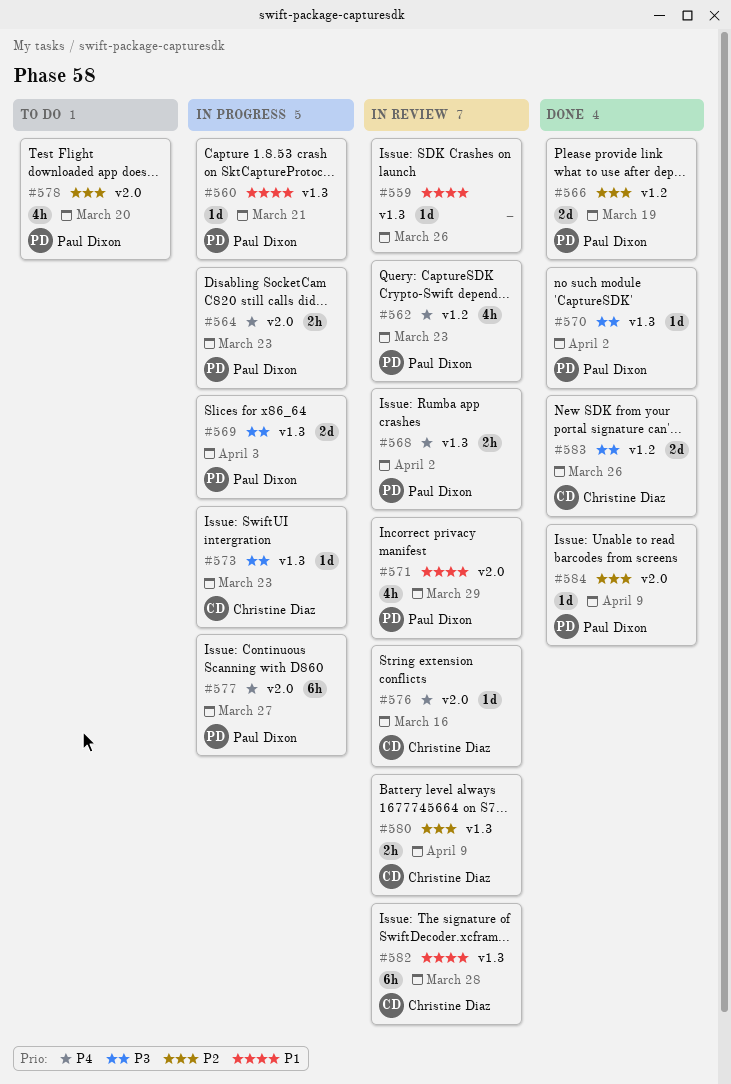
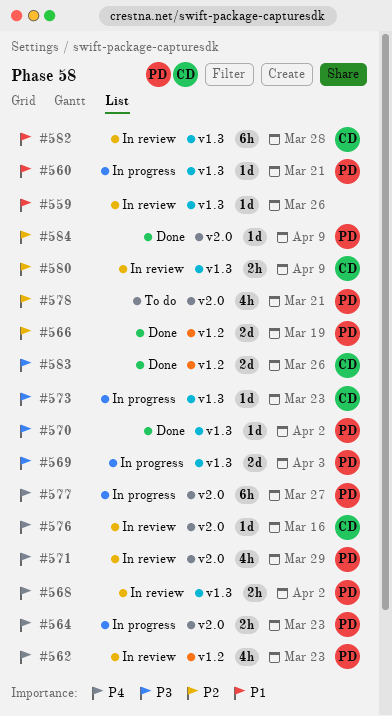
#571, priority: P1 -> P4
#578, due: Mar 20 -> Mar 21

